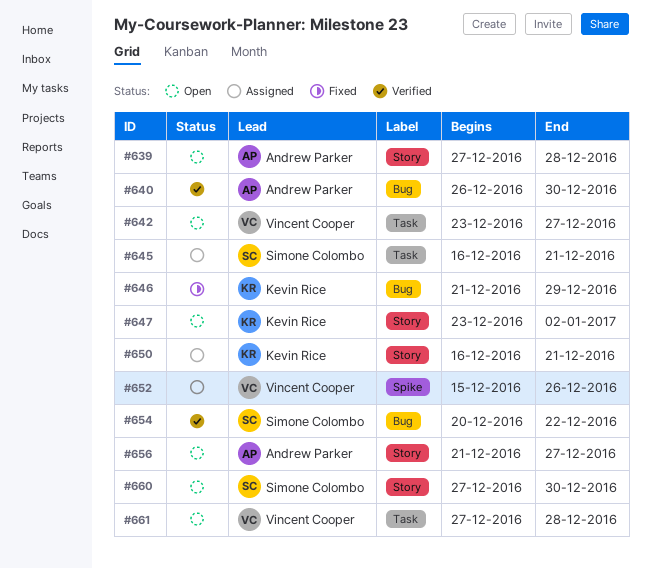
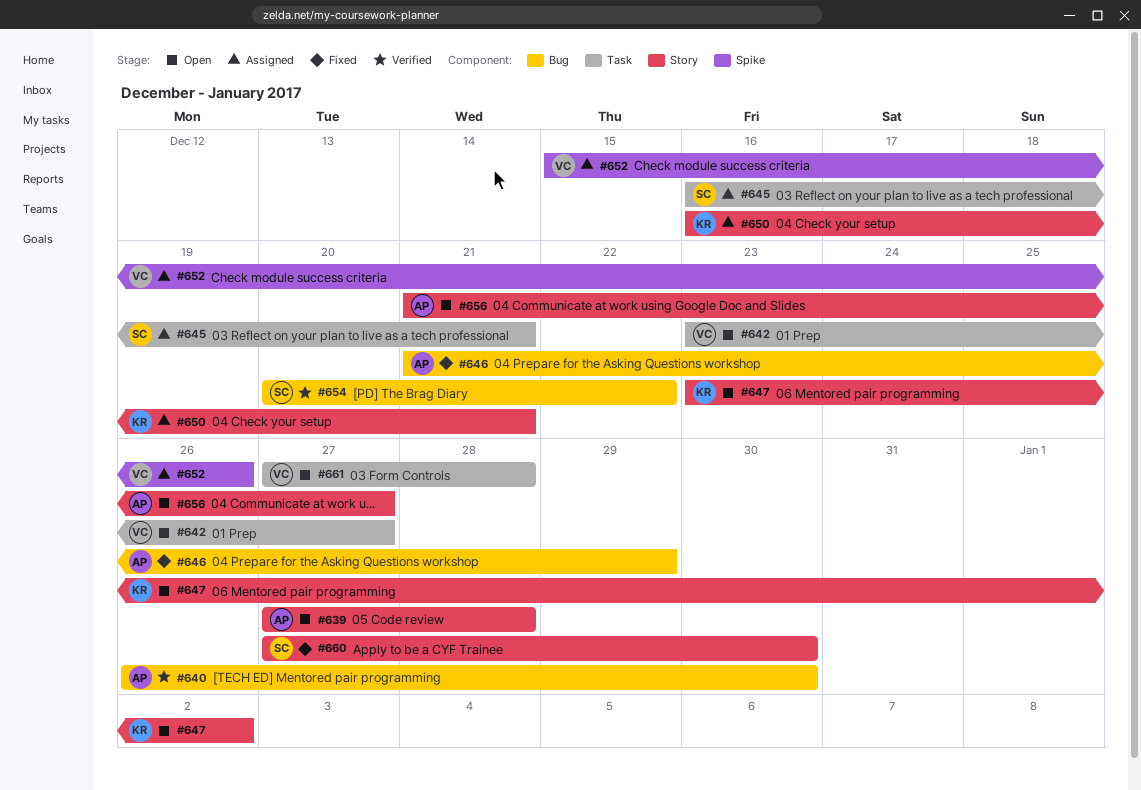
#646, owner: Kevin Rice -> Andrew Parker
#660, status: Open -> Fixed

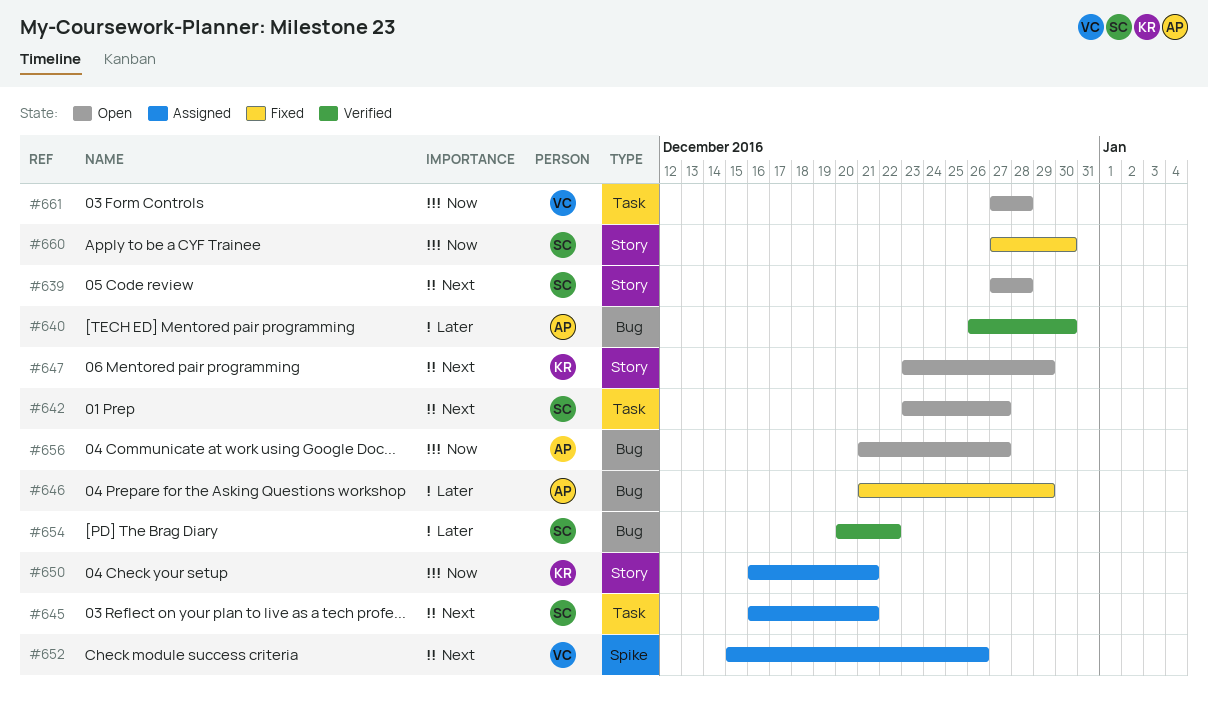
#639, owner: AP -> SC
#642, owner: VC -> SC
#647, due: Jan 2 -> Dec 29
#656, label: Story -> Bug

